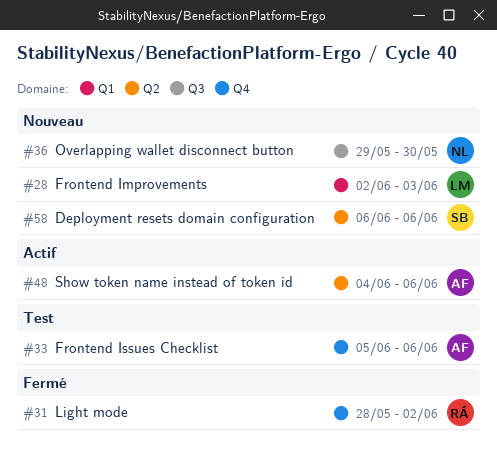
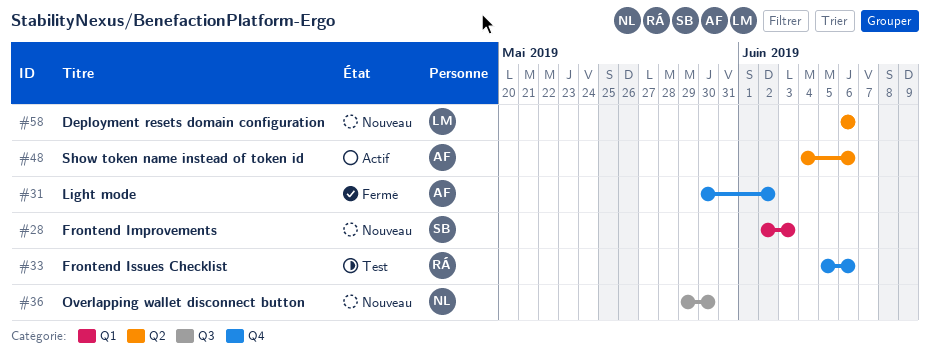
#28, owner: LM -> SB
#31, owner: RÁ -> AF
#31, start: May 28 -> May 30
#33, owner: AF -> RÁ
#58, owner: SB -> LM

